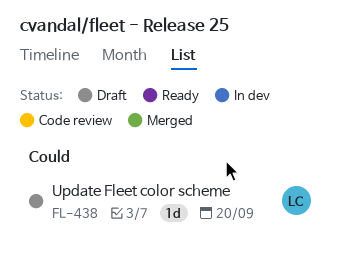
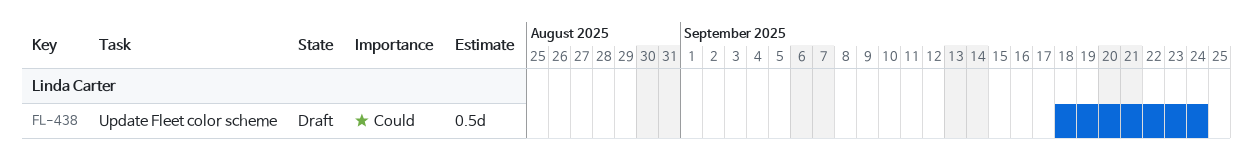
FL-438, estimate: 1d -> 0.5d
FL-438, due: Sep 20 -> Sep 24

